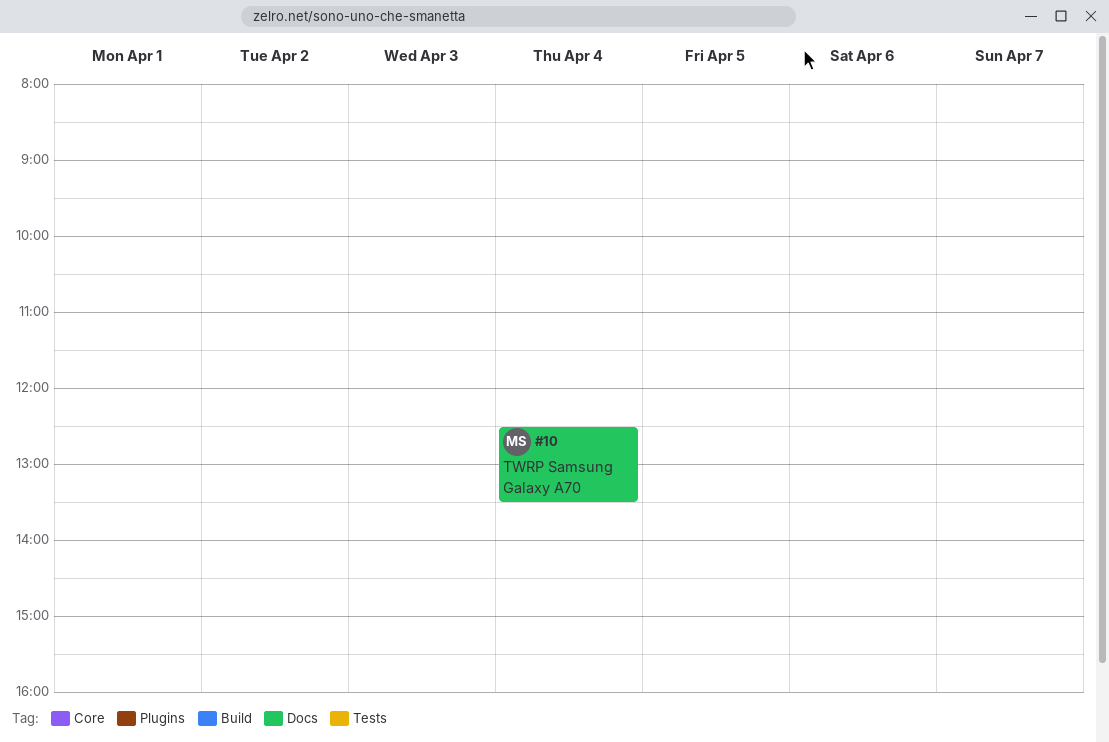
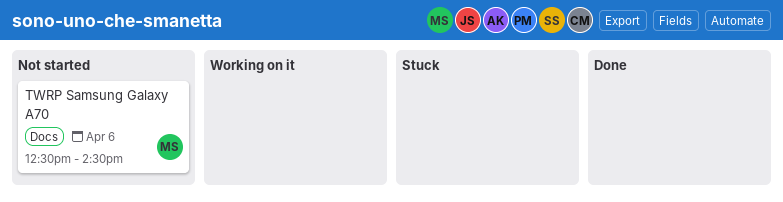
TWRP Samsung Galaxy A70, day: Apr 4 -> Apr 6
TWRP Samsung Galaxy A70, ends: 13:30 -> 14:30

